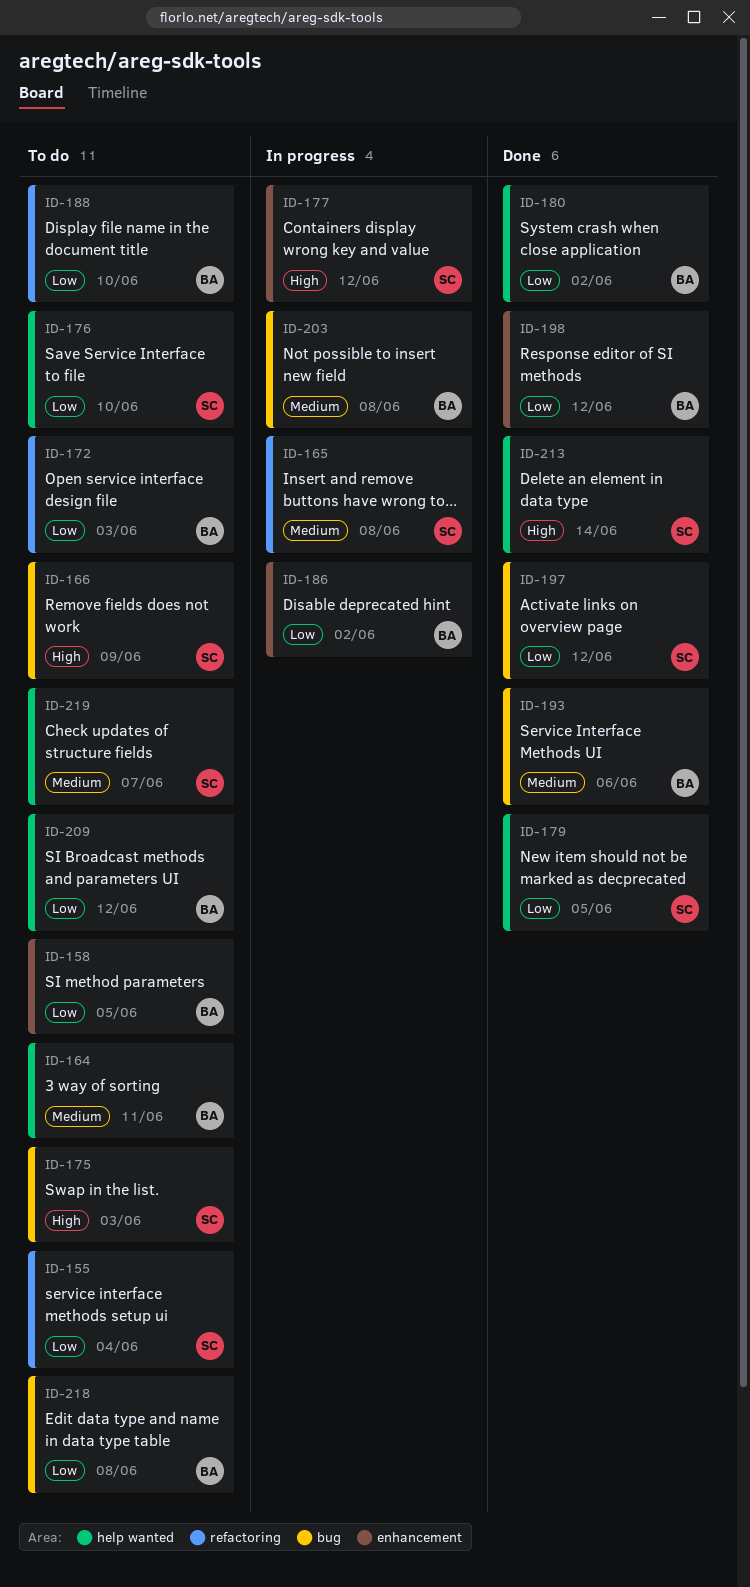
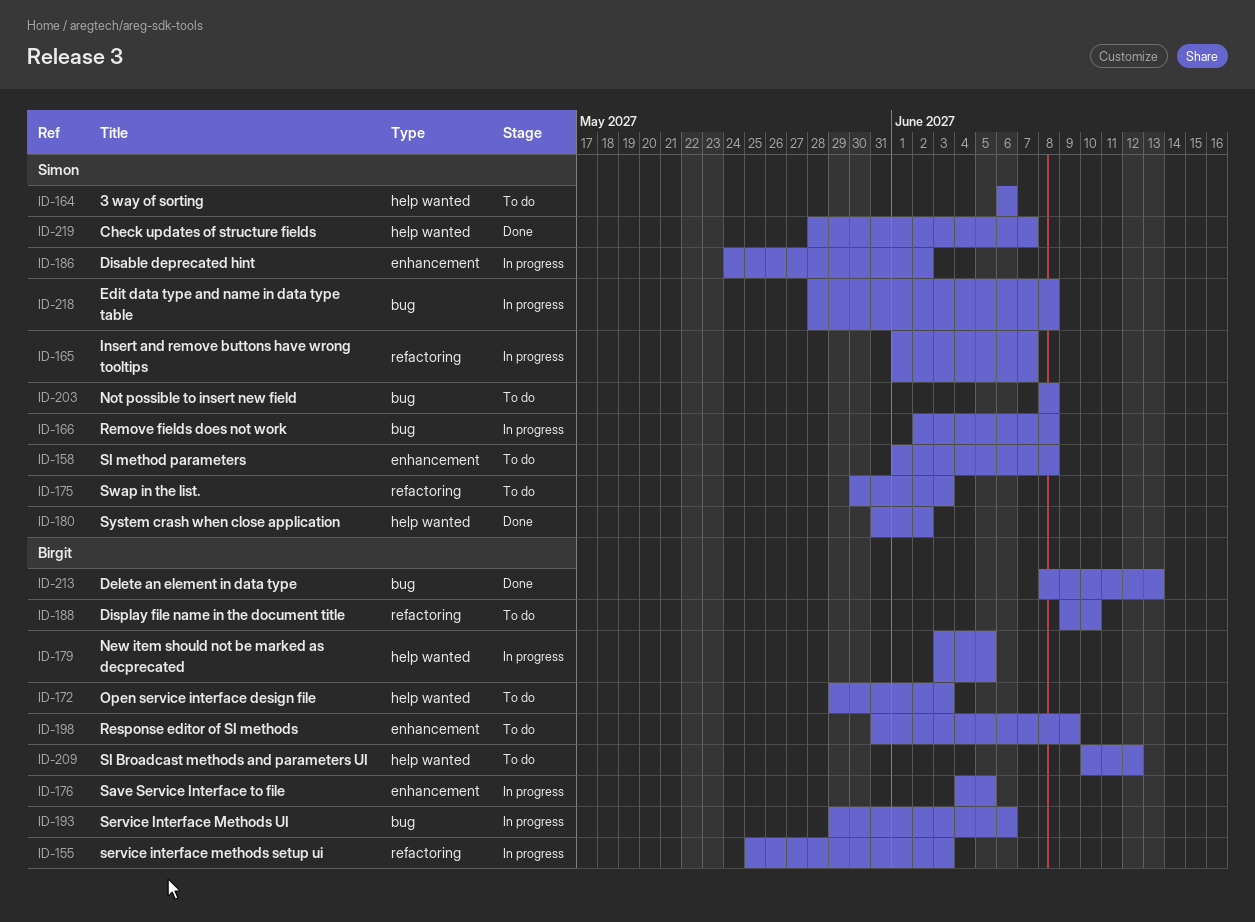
ID-155, status: To do -> In progress
ID-155, owner: Simon -> Birgit
ID-155, due: Jun 4 -> Jun 3
ID-158, owner: Birgit -> Simon
ID-158, due: Jun 5 -> Jun 8
ID-164, owner: Birgit -> Simon
ID-164, due: Jun 11 -> Jun 6
ID-165, due: Jun 8 -> Jun 7
ID-166, status: To do -> In progress
ID-166, due: Jun 9 -> Jun 8
ID-172, label: refactoring -> help wanted
ID-175, label: bug -> refactoring
ID-176, status: To do -> In progress
ID-176, owner: Simon -> Birgit
ID-176, label: help wanted -> enhancement
ID-176, due: Jun 10 -> Jun 5
ID-177: present -> none
ID-179, status: Done -> In progress
ID-179, owner: Simon -> Birgit
ID-180, owner: Birgit -> Simon
ID-186, owner: Birgit -> Simon
ID-193, status: Done -> In progress
ID-197: present -> none
ID-198, status: Done -> To do
ID-198, due: Jun 12 -> Jun 9
ID-203, status: In progress -> To do
ID-203, owner: Birgit -> Simon
ID-213, owner: Simon -> Birgit
ID-213, label: help wanted -> bug
ID-213, due: Jun 14 -> Jun 13
ID-218, status: To do -> In progress
ID-218, owner: Birgit -> Simon
ID-219, status: To do -> Done

